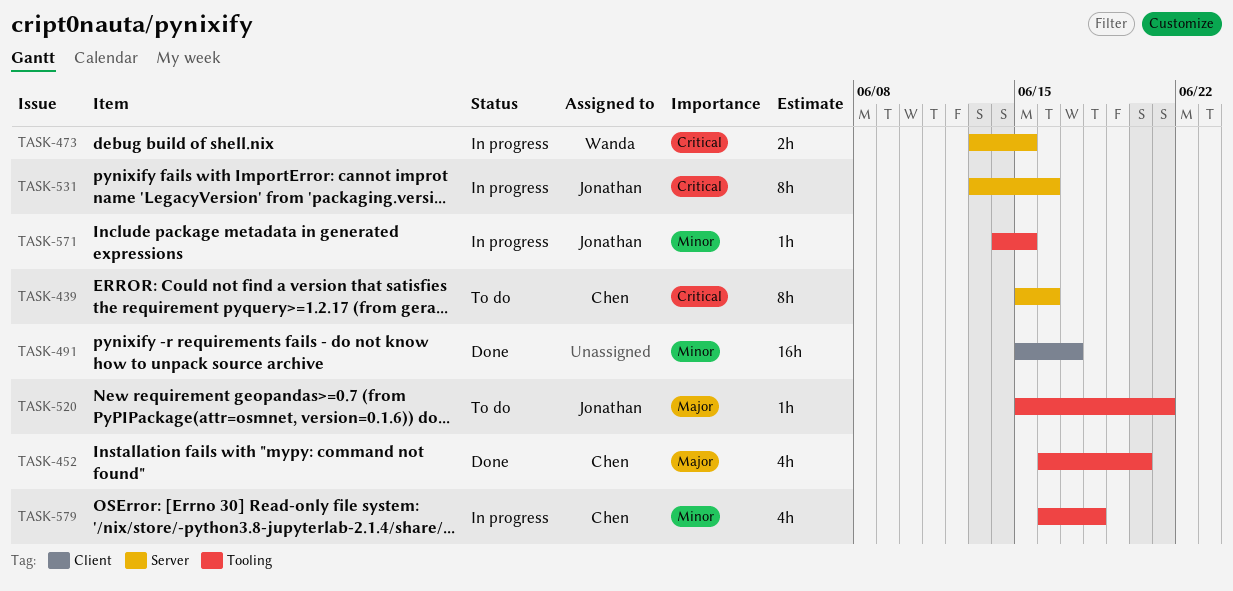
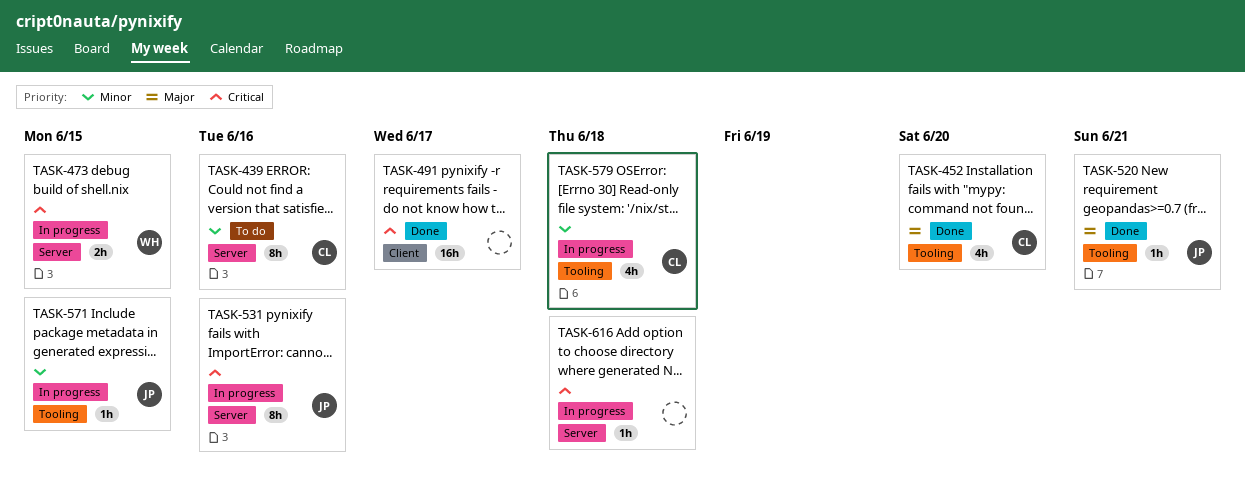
TASK-439, priority: Critical -> Minor
TASK-491, priority: Minor -> Critical
TASK-520, status: To do -> Done
TASK-616: none -> present

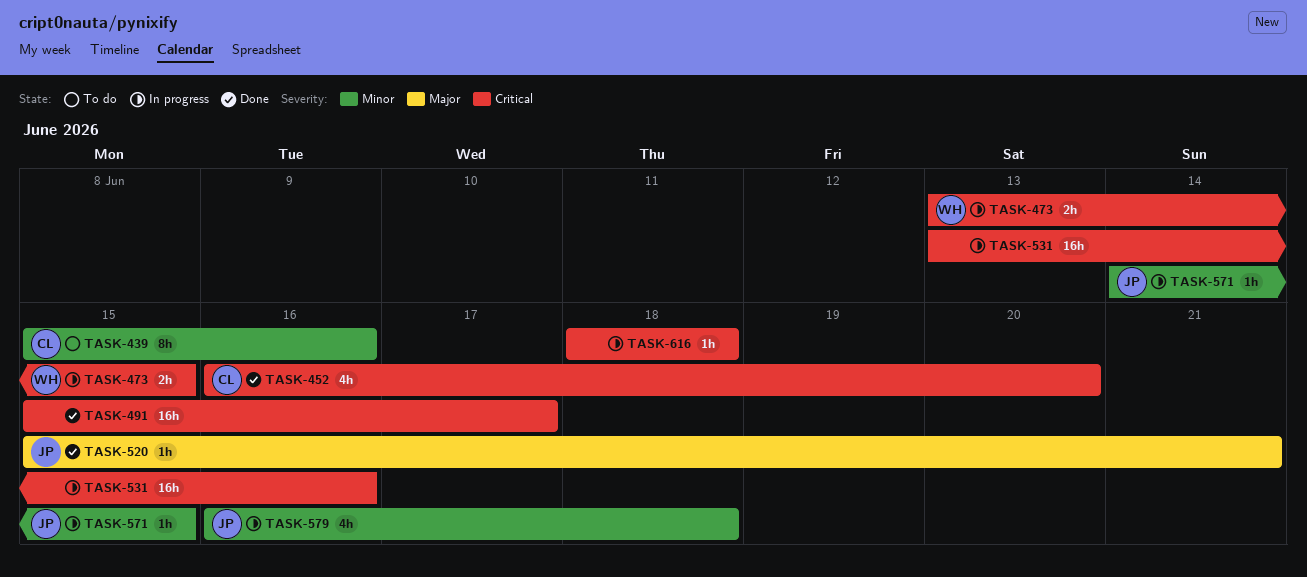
TASK-452, priority: Major -> Critical
TASK-531, owner: JP -> none
TASK-531, estimate: 8h -> 16h
TASK-579, owner: CL -> JP

